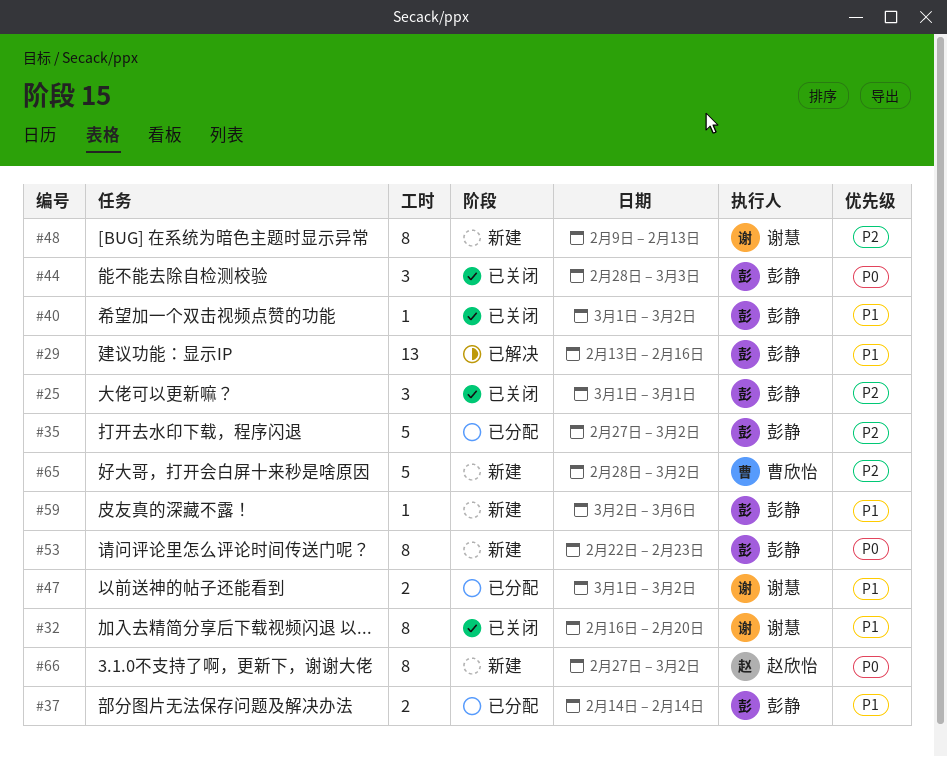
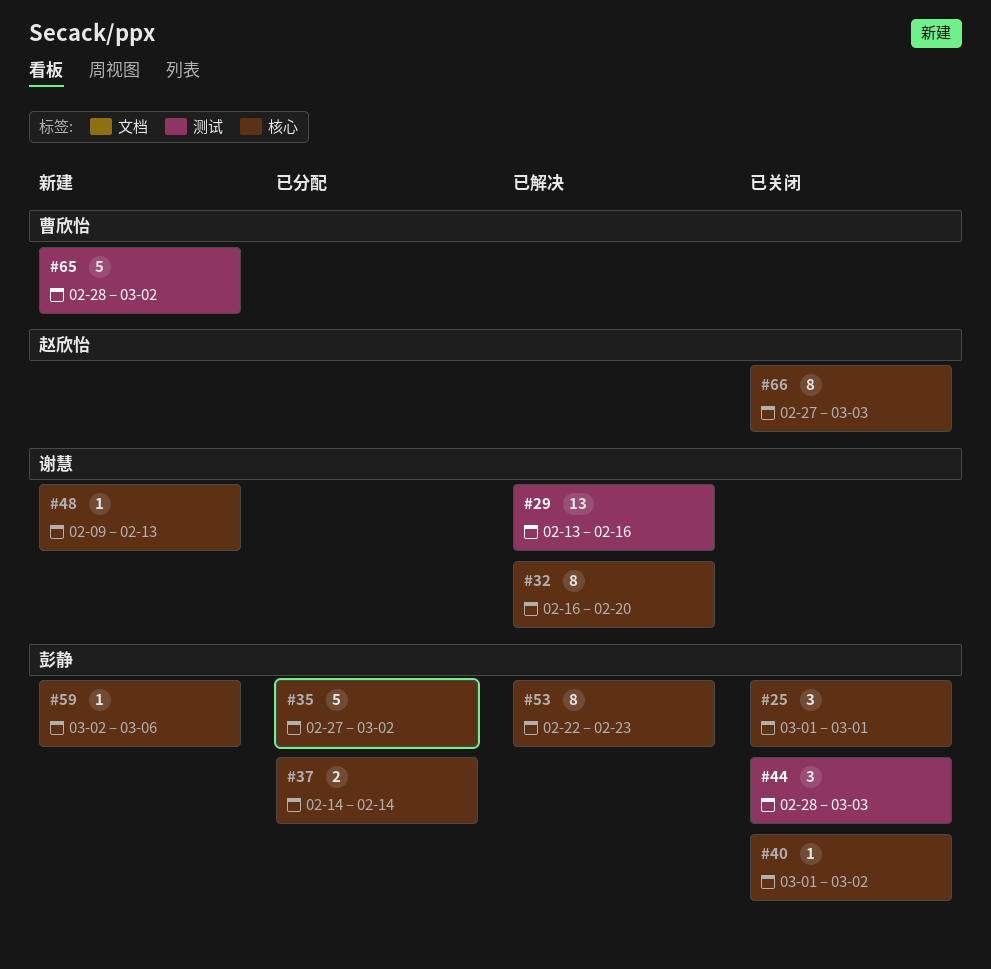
#29, owner: 彭静 -> 谢慧
#32, status: 已关闭 -> 已解决
#47: present -> none
#48, estimate: 8 -> 1
#53, status: 新建 -> 已解决
#66, status: 新建 -> 已关闭
#66, due: Mar 2 -> Mar 3

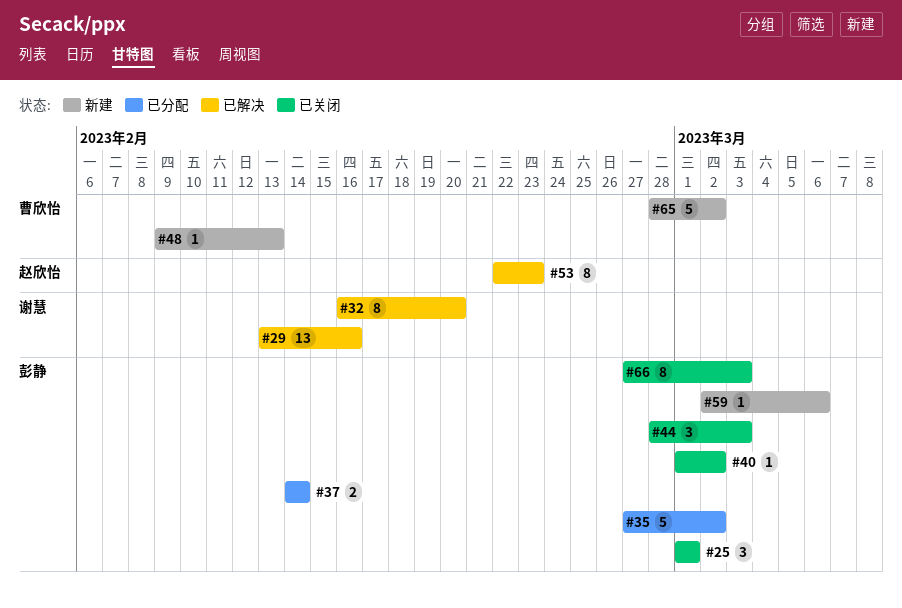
#48, owner: 谢慧 -> 曹欣怡
#53, owner: 彭静 -> 赵欣怡
#66, owner: 赵欣怡 -> 彭静

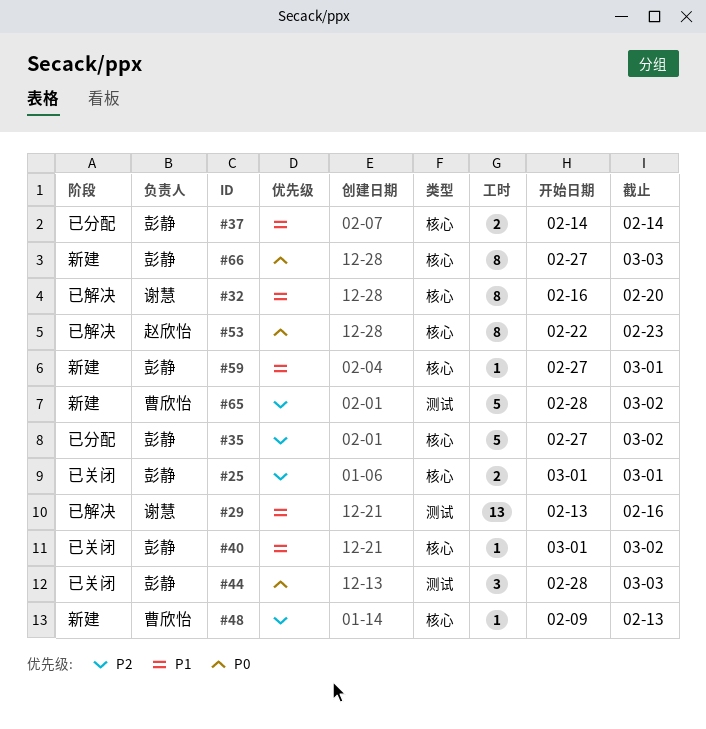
#25, estimate: 3 -> 2
#59, start: Mar 2 -> Feb 27
#59, due: Mar 6 -> Mar 1
#66, status: 已关闭 -> 新建

